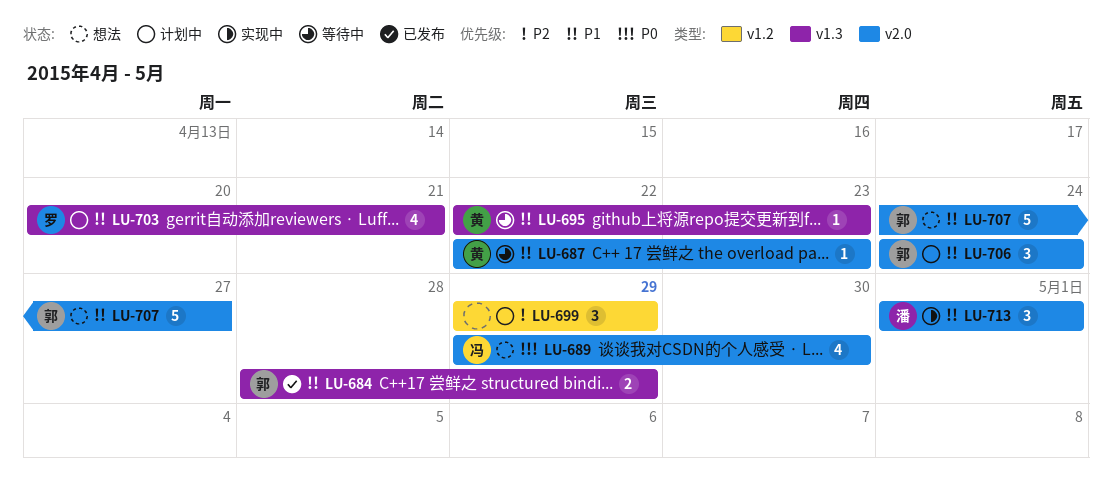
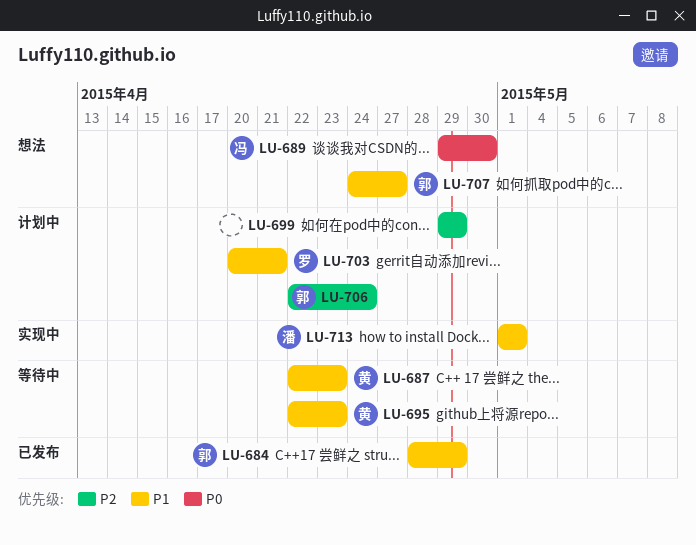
LU-706, priority: P1 -> P2
LU-706, start: Apr 24 -> Apr 22

